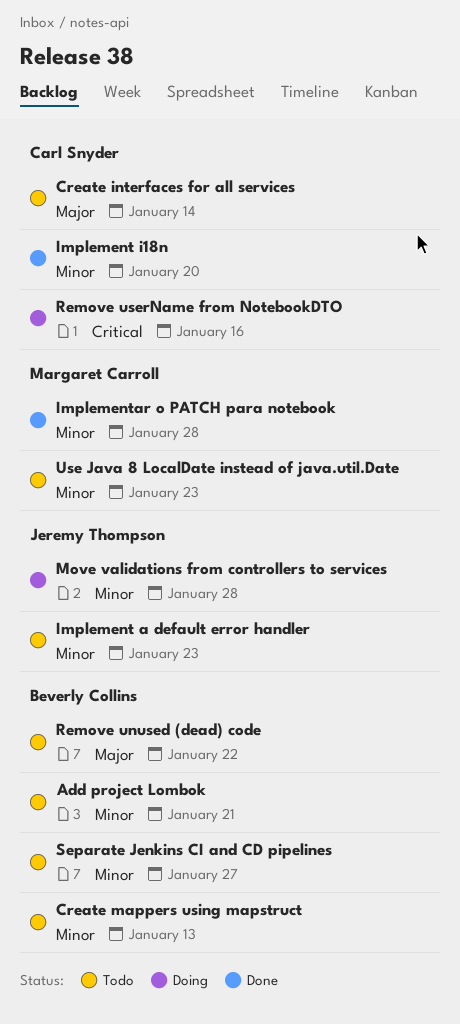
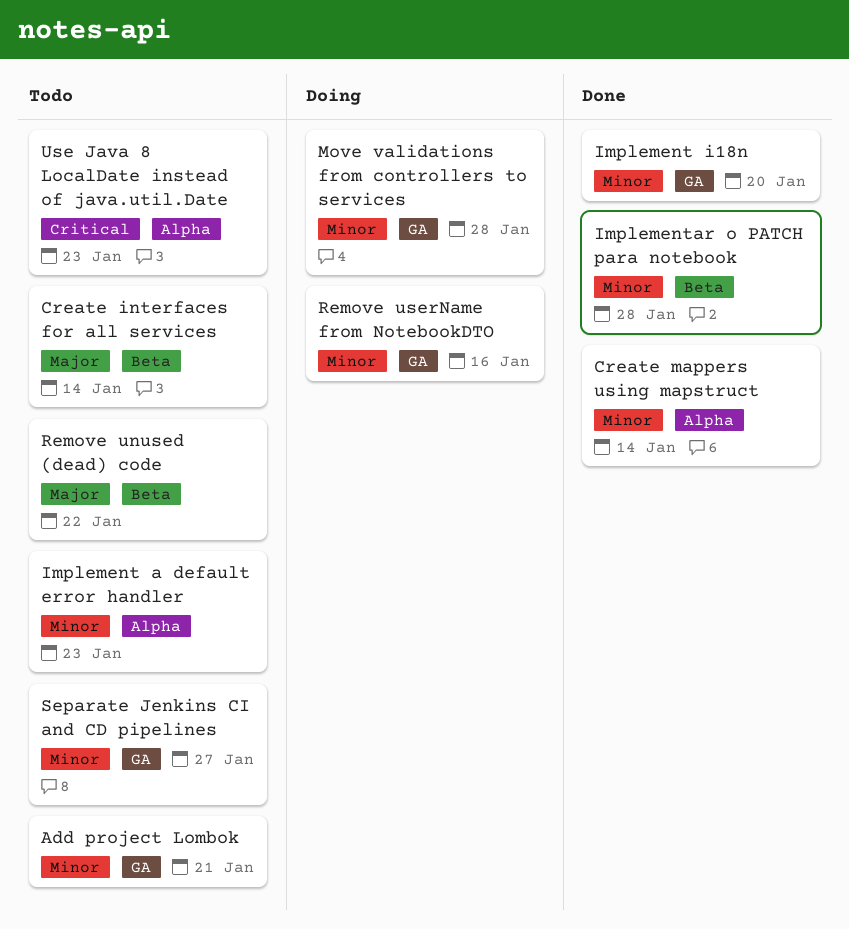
Create mappers using mapstruct, status: Todo -> Done
Create mappers using mapstruct, due: Jan 13 -> Jan 14
Remove userName from NotebookDTO, priority: Critical -> Minor
Use Java 8 LocalDate instead of java.util.Date, priority: Minor -> Critical

